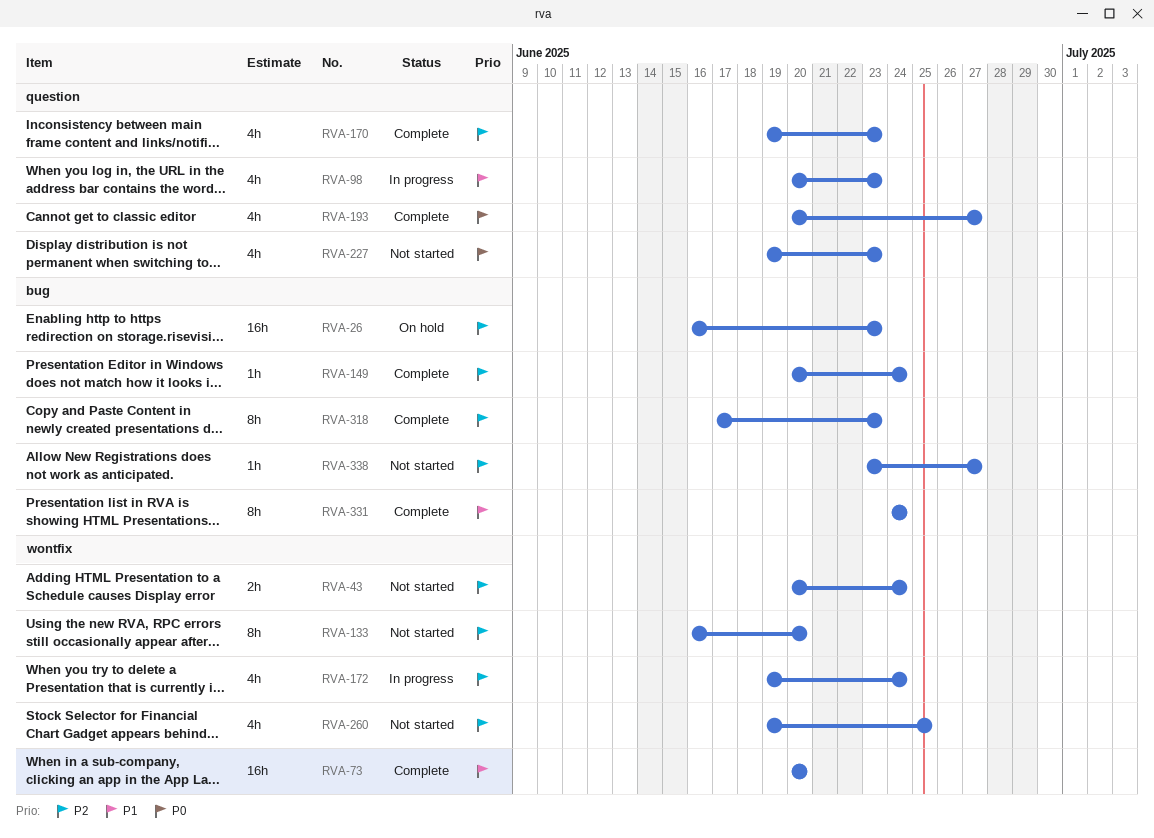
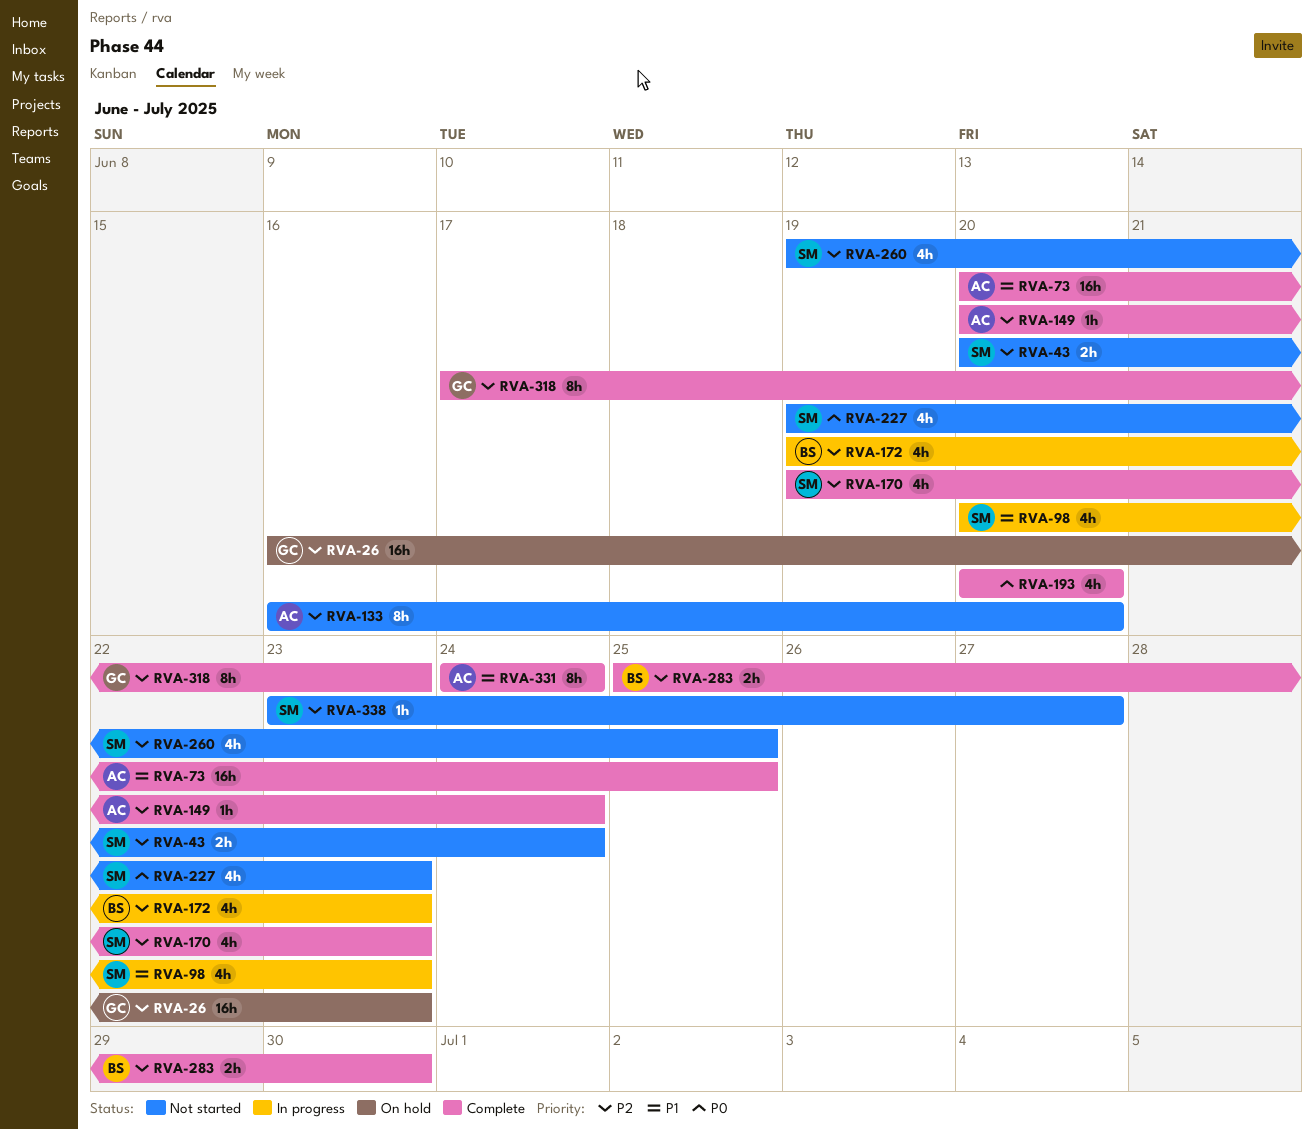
RVA-73, due: Jun 20 -> Jun 25
RVA-172, due: Jun 24 -> Jun 23
RVA-193, due: Jun 27 -> Jun 20
RVA-283: none -> present

